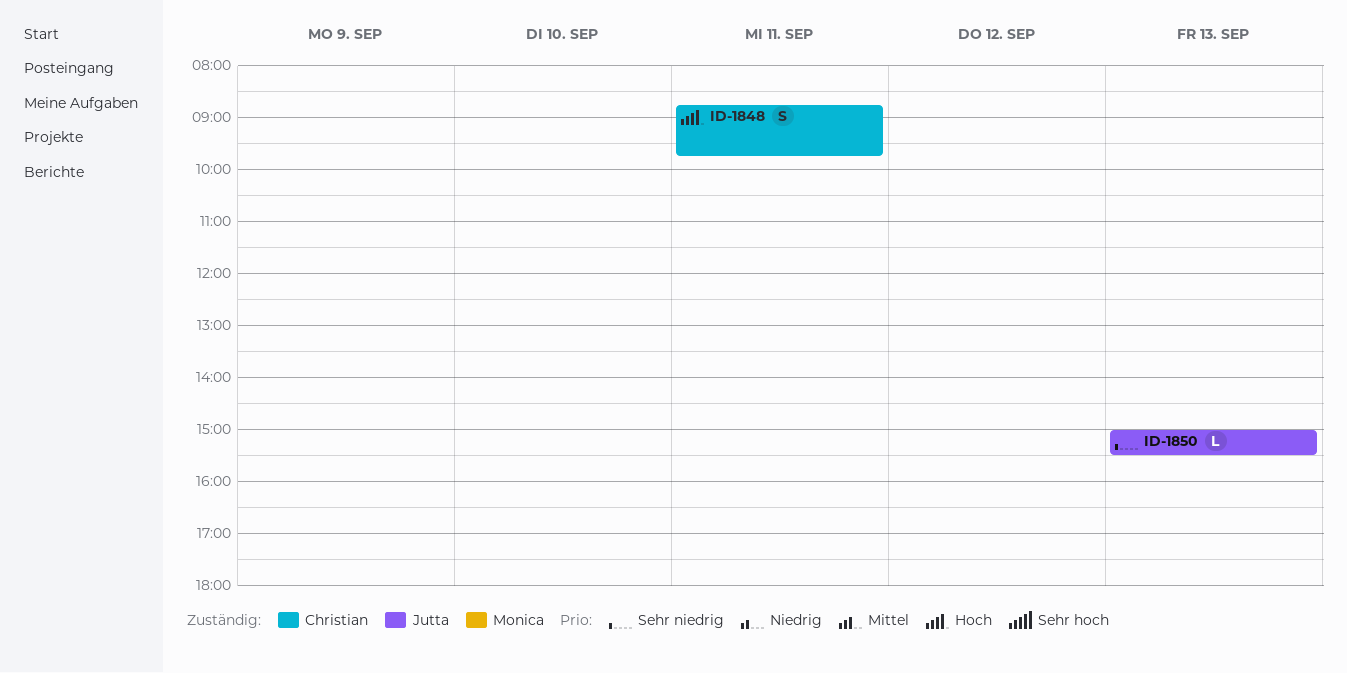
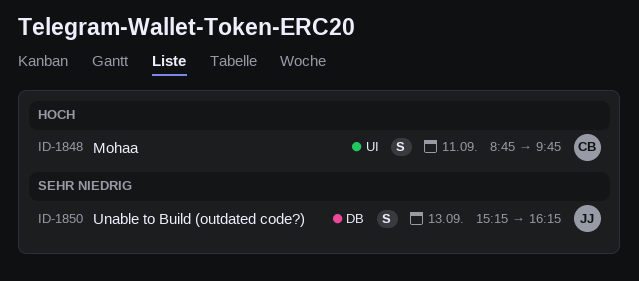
ID-1850, estimate: L -> S
ID-1850, begins: 15:00 -> 15:15
ID-1850, ends: 15:30 -> 16:15

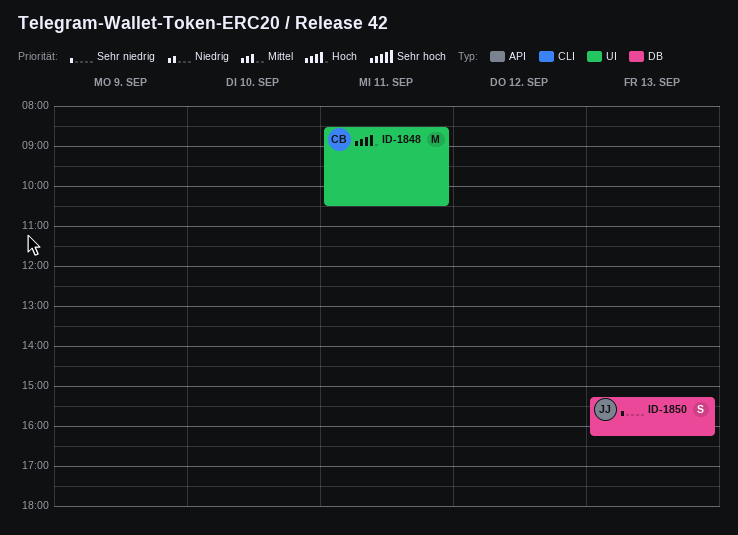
ID-1848, estimate: S -> M
ID-1848, begins: 08:45 -> 08:30
ID-1848, ends: 09:45 -> 10:30

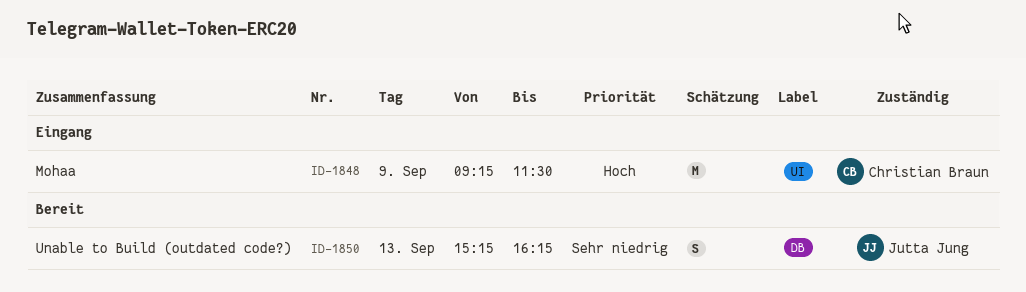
ID-1848, day: Sep 11 -> Sep 9
ID-1848, begins: 08:30 -> 09:15
ID-1848, ends: 10:30 -> 11:30

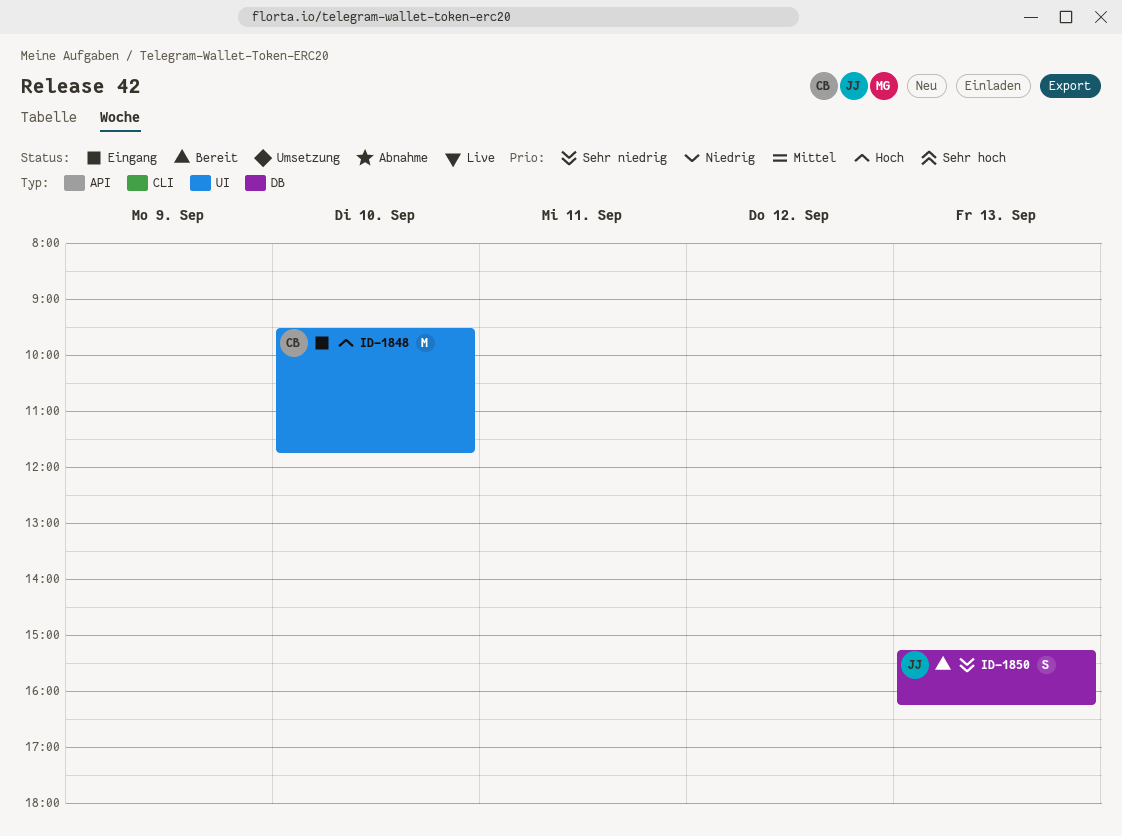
ID-1848, day: Sep 9 -> Sep 10
ID-1848, begins: 09:15 -> 09:30
ID-1848, ends: 11:30 -> 11:45

